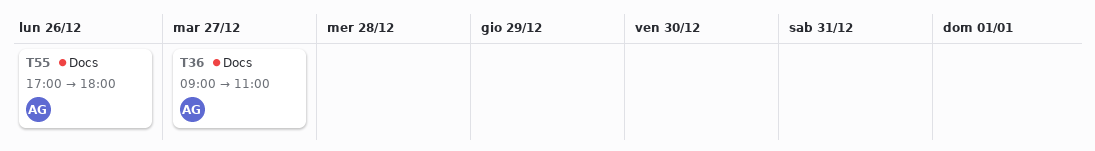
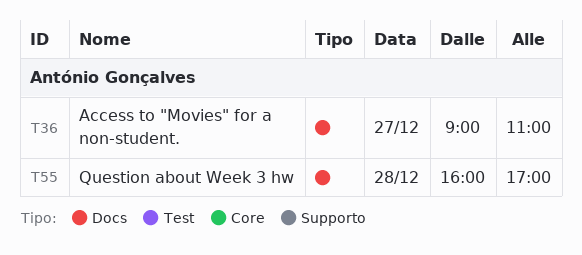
T55, day: Dec 26 -> Dec 28
T55, begins: 17:00 -> 16:00
T55, ends: 18:00 -> 17:00

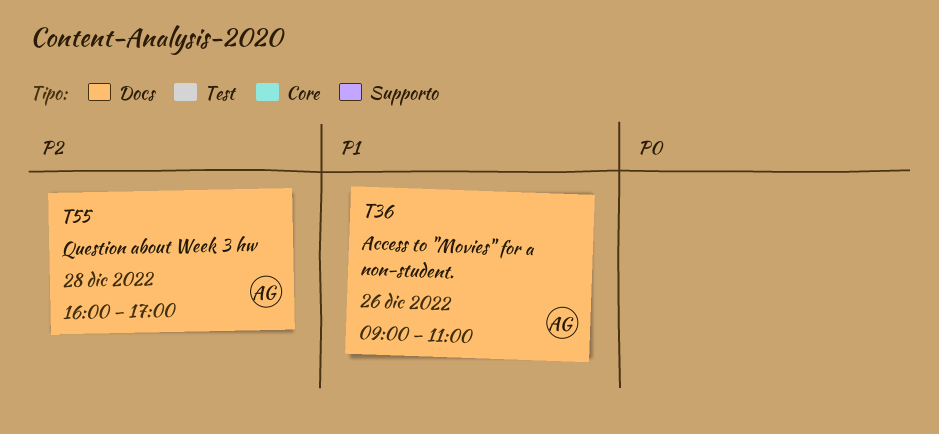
T36, day: Dec 27 -> Dec 26

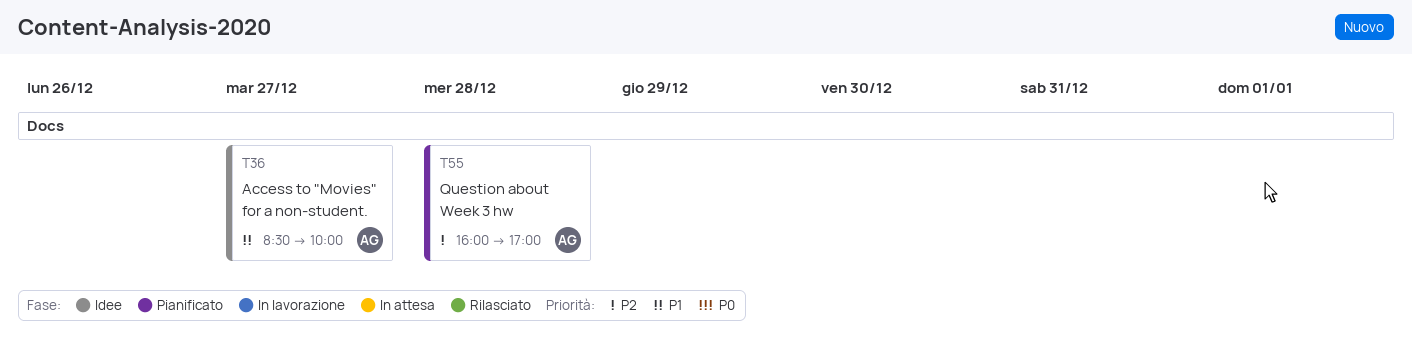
T36, day: Dec 26 -> Dec 27
T36, begins: 09:00 -> 08:30
T36, ends: 11:00 -> 10:00

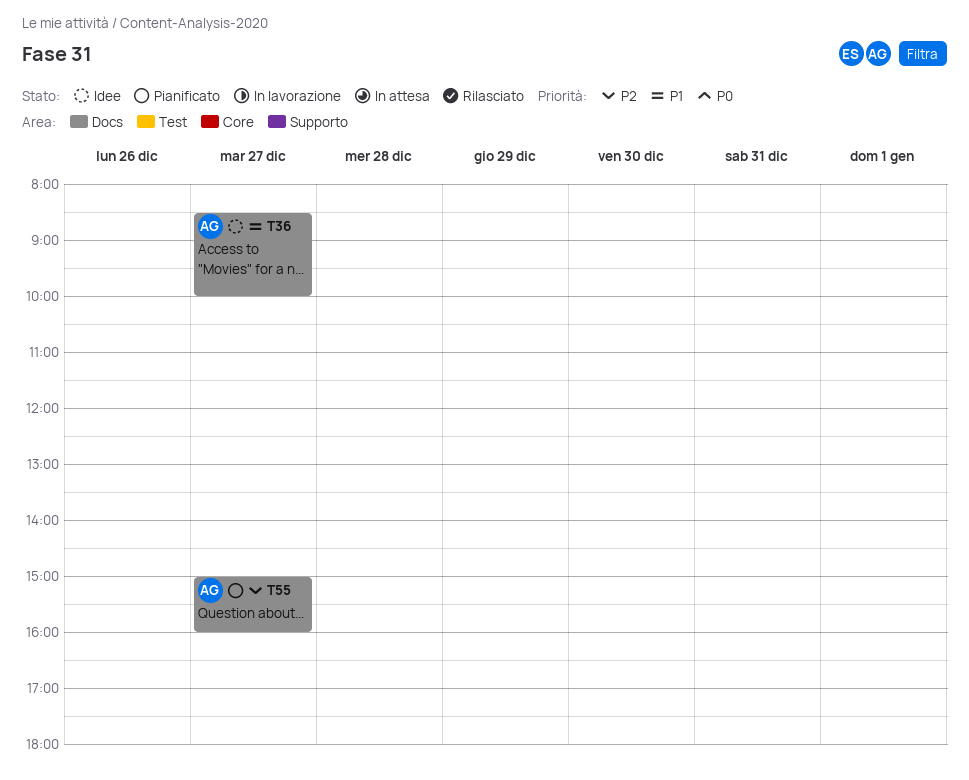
T55, day: Dec 28 -> Dec 27
T55, begins: 16:00 -> 15:00
T55, ends: 17:00 -> 16:00

